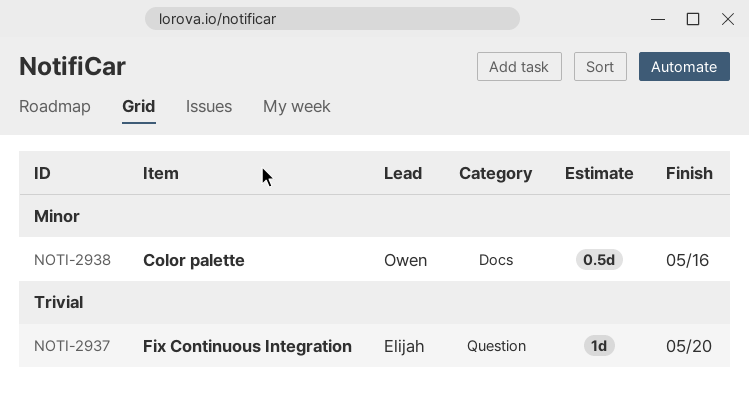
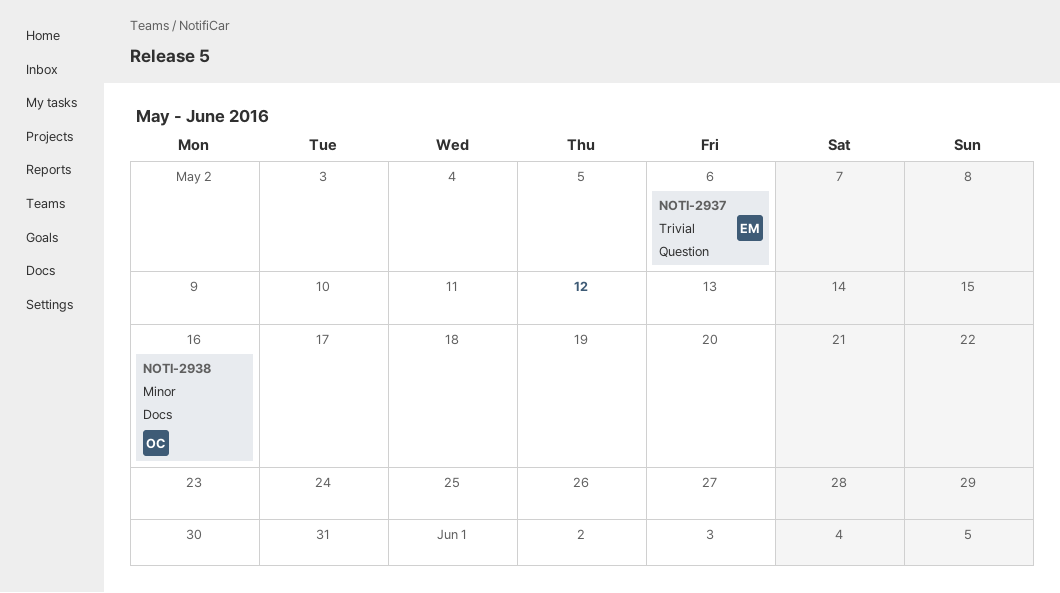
NOTI-2937, due: May 20 -> May 6

